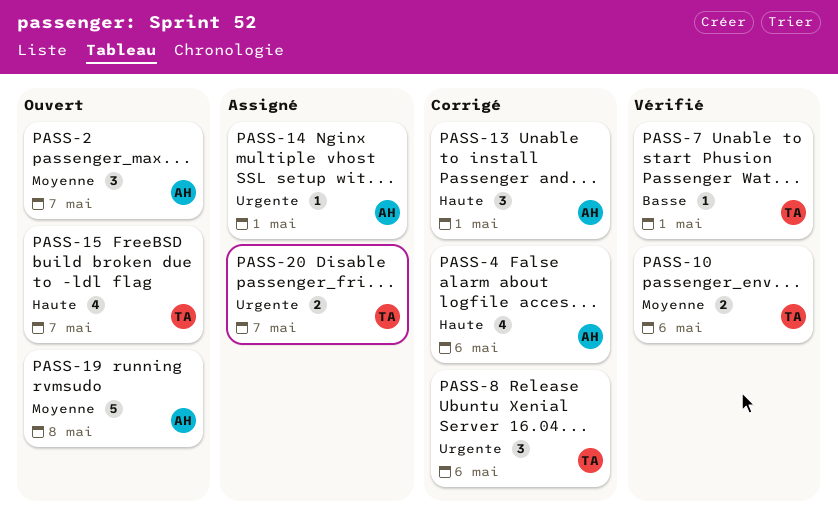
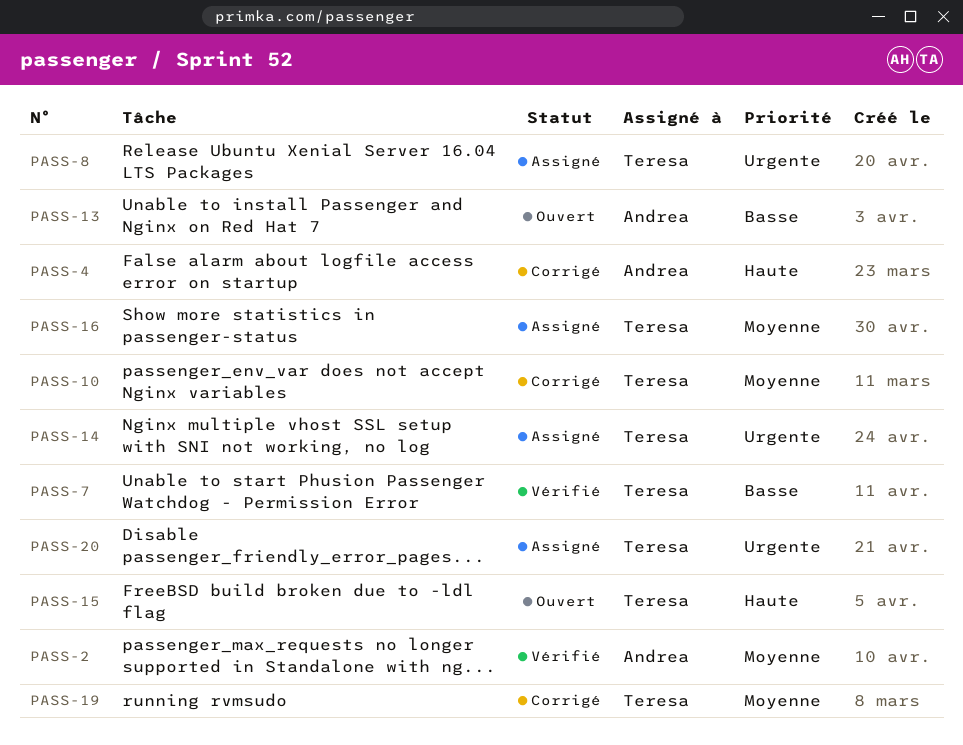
PASS-2, status: Ouvert -> Vérifié
PASS-8, status: Corrigé -> Assigné
PASS-10, status: Vérifié -> Corrigé
PASS-13, status: Corrigé -> Ouvert
PASS-13, priority: Haute -> Basse
PASS-14, owner: Andrea -> Teresa
PASS-16: none -> present
PASS-19, status: Ouvert -> Corrigé
PASS-19, owner: Andrea -> Teresa

